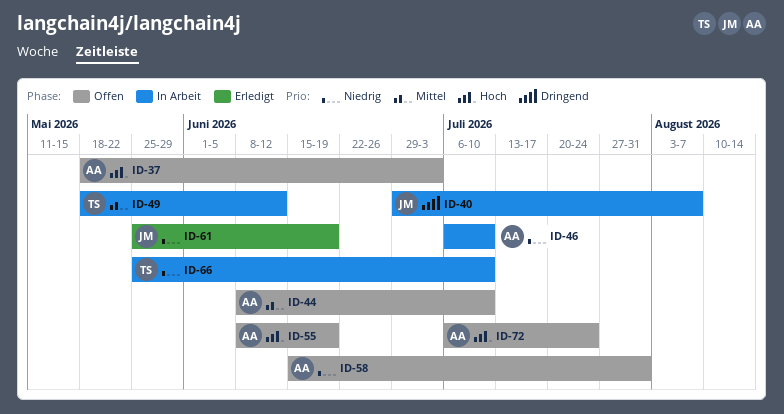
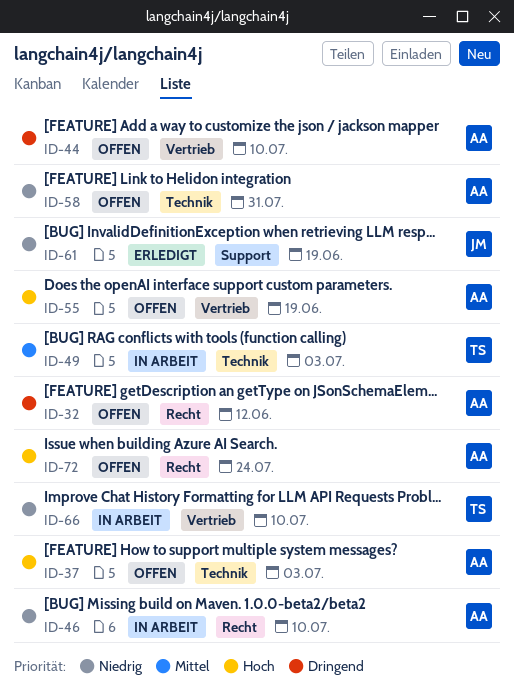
ID-32: none -> present
ID-40: present -> none
ID-44, priority: Mittel -> Dringend
ID-49, due: Jun 12 -> Jul 3

